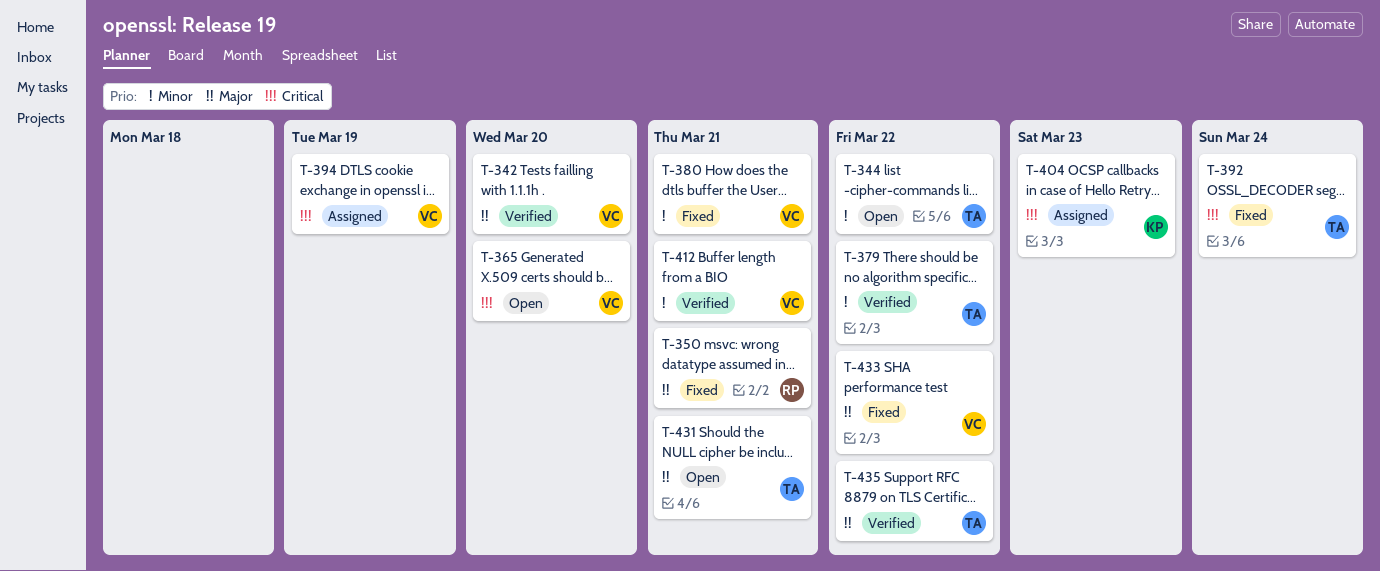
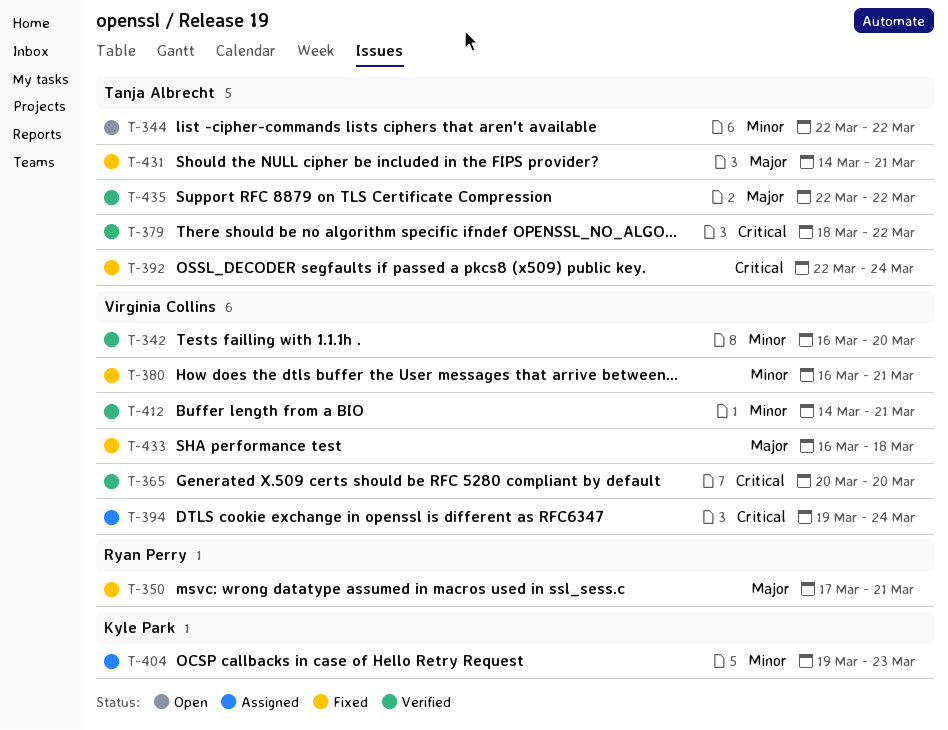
T-342, priority: Major -> Minor
T-365, status: Open -> Verified
T-379, priority: Minor -> Critical
T-394, due: Mar 19 -> Mar 24
T-404, priority: Critical -> Minor
T-431, status: Open -> Fixed
T-433, due: Mar 22 -> Mar 18

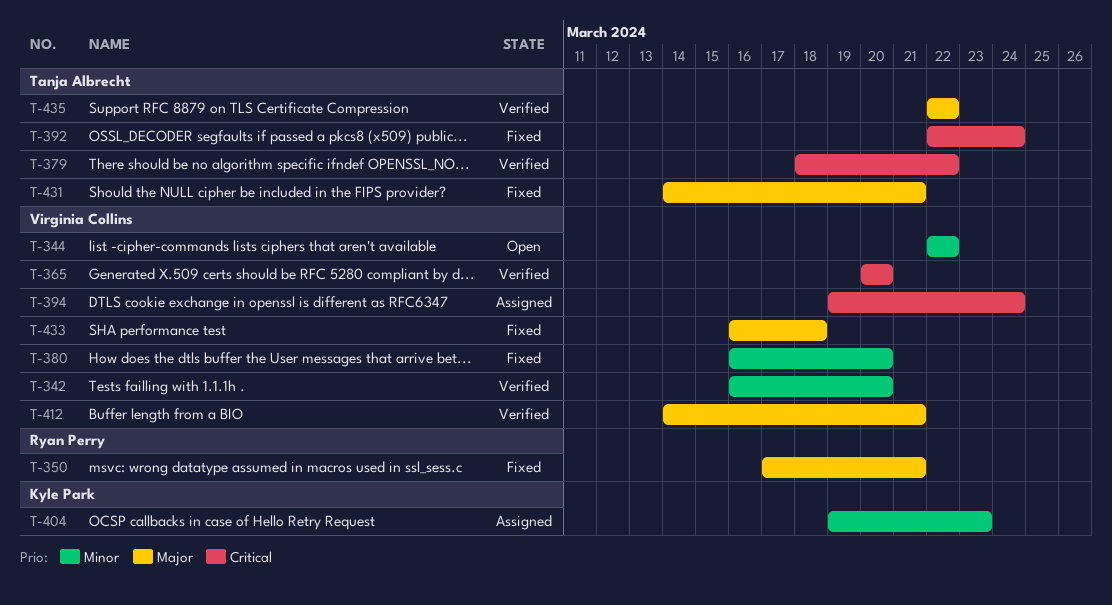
T-344, owner: Tanja Albrecht -> Virginia Collins
T-380, due: Mar 21 -> Mar 20
T-412, priority: Minor -> Major

